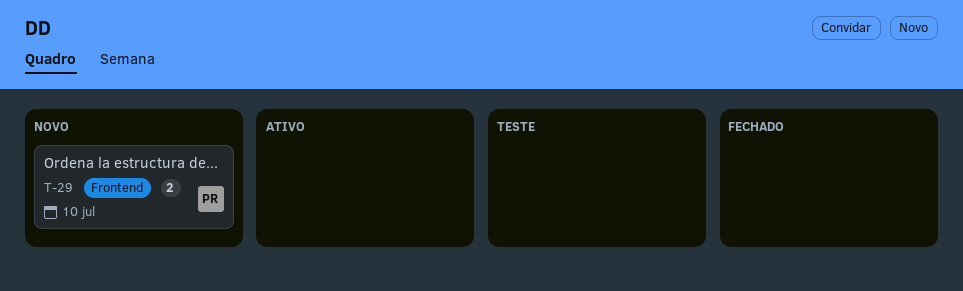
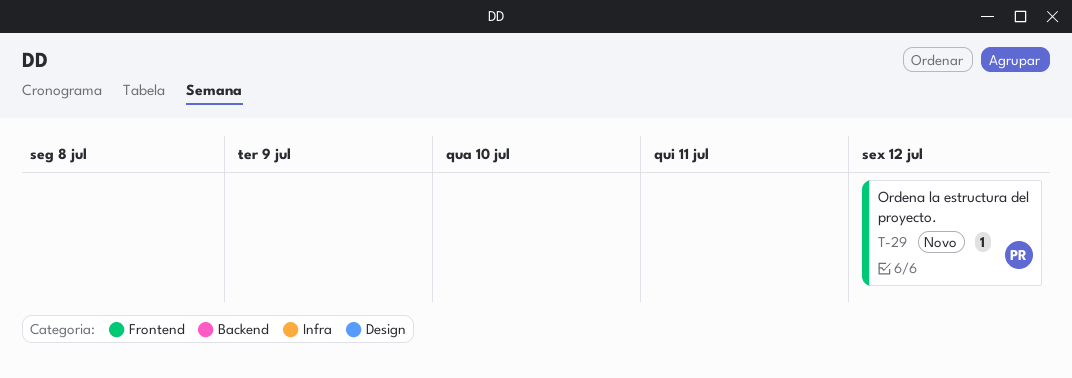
T-29, estimate: 2 -> 1
T-29, due: Jul 10 -> Jul 12

